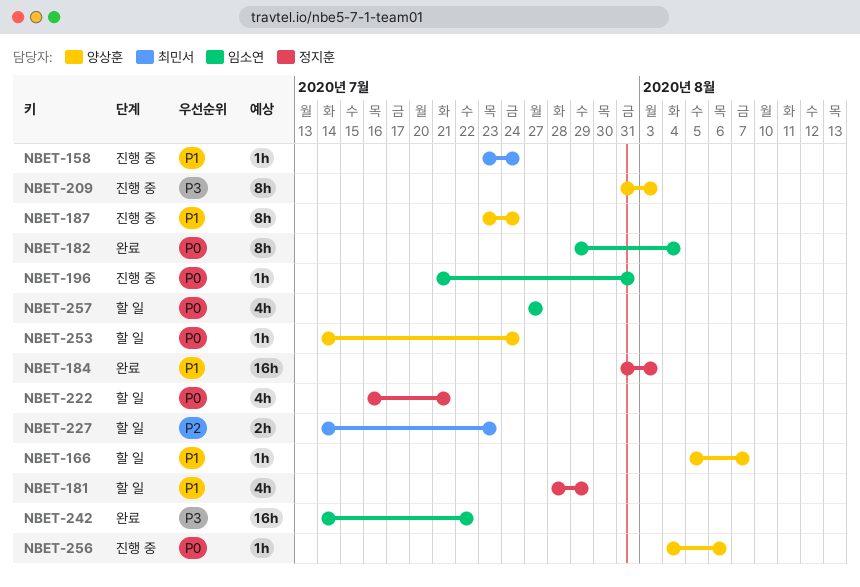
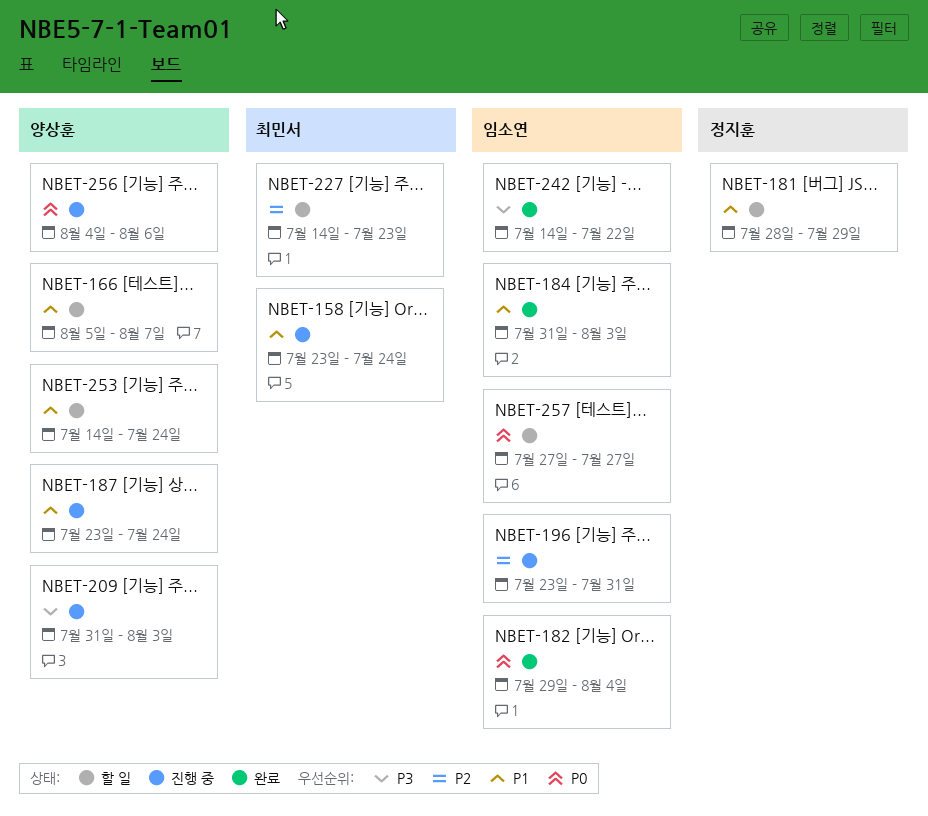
NBET-184, owner: 정지훈 -> 임소연
NBET-196, priority: P0 -> P2
NBET-196, start: Jul 21 -> Jul 23
NBET-222: present -> none
NBET-253, priority: P0 -> P1

